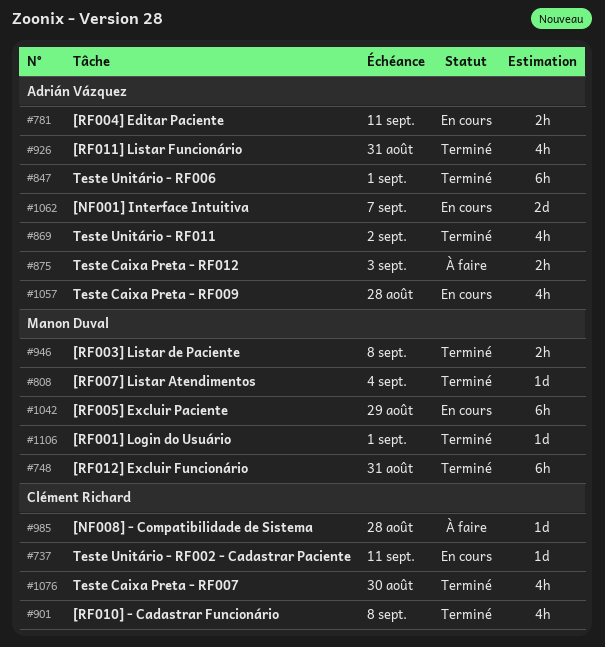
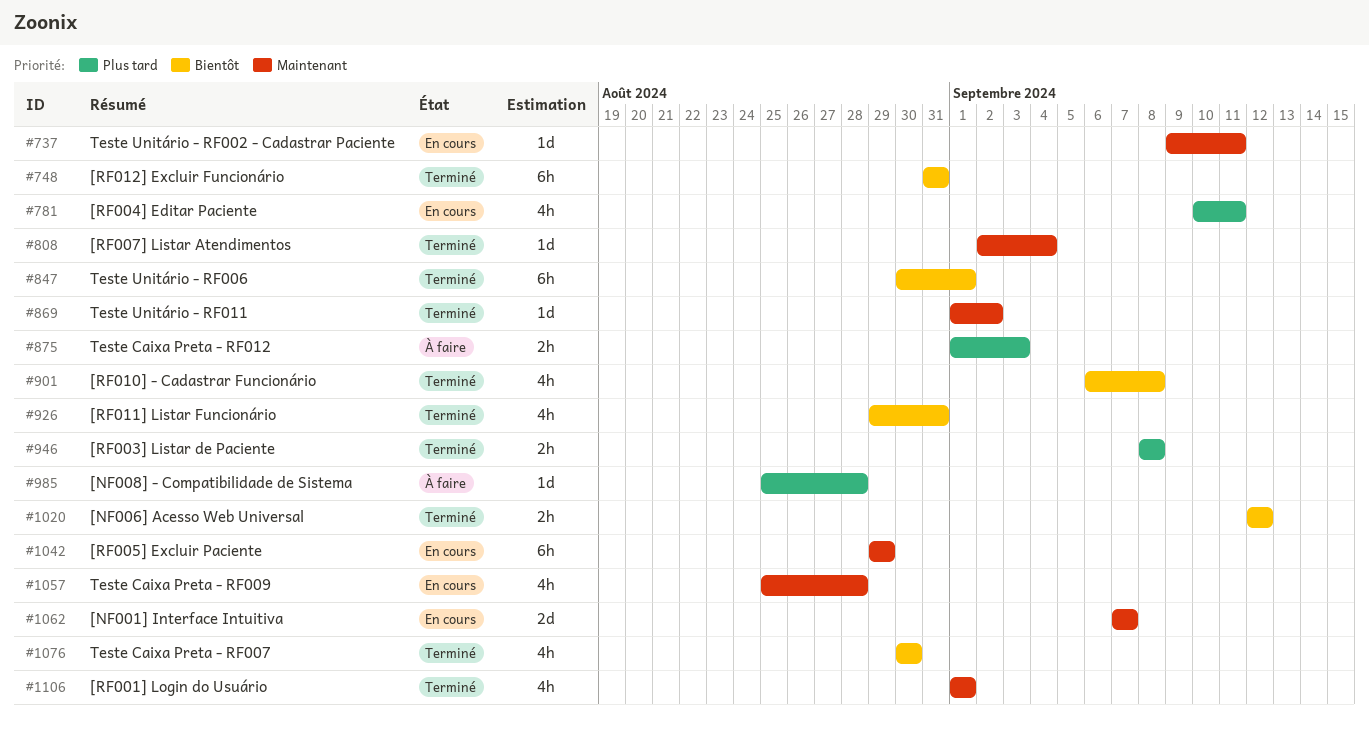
#781, estimate: 2h -> 4h
#869, estimate: 4h -> 1d
#1020: none -> present
#1106, estimate: 1d -> 4h

